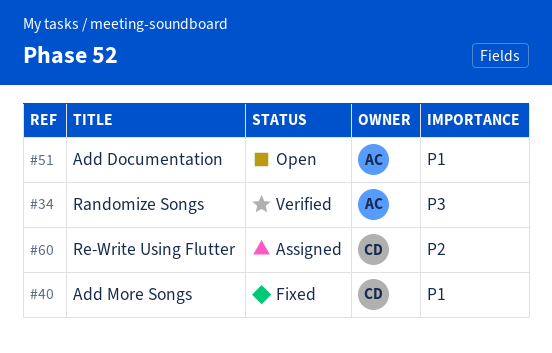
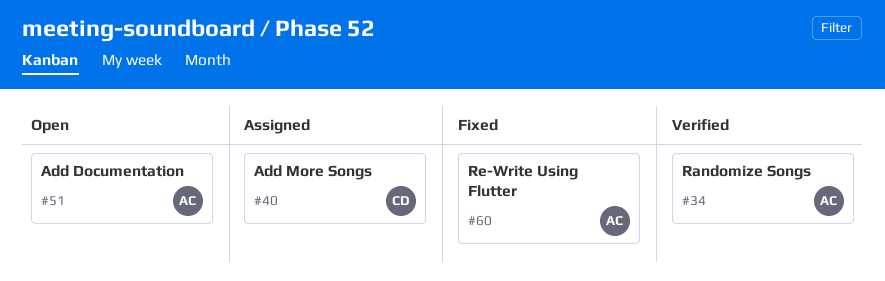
#40, status: Fixed -> Assigned
#60, status: Assigned -> Fixed
#60, owner: CD -> AC

